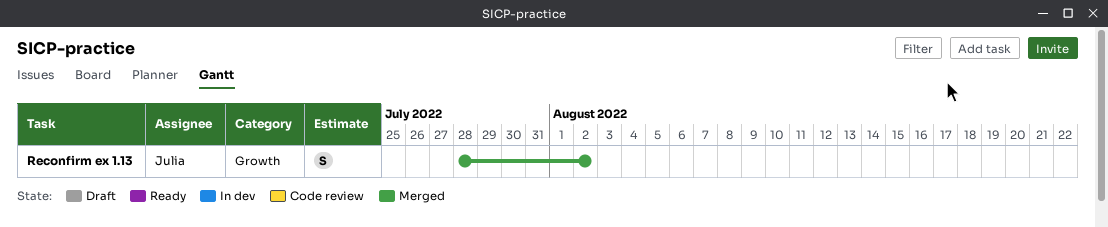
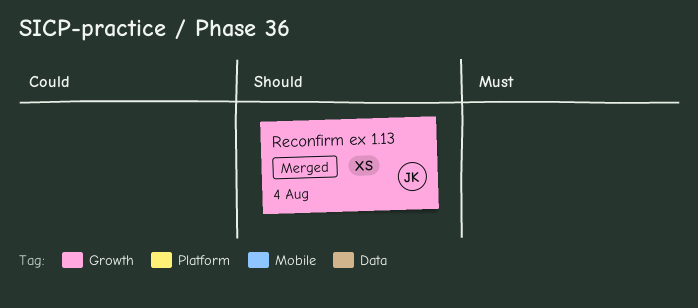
Reconfirm ex 1.13, estimate: S -> XS
Reconfirm ex 1.13, due: Aug 2 -> Aug 4

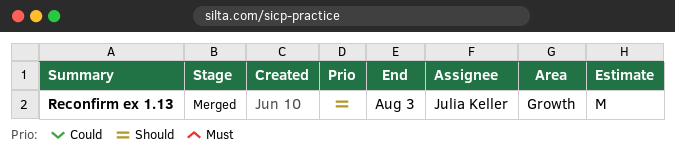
Reconfirm ex 1.13, estimate: XS -> M
Reconfirm ex 1.13, due: Aug 4 -> Aug 3

